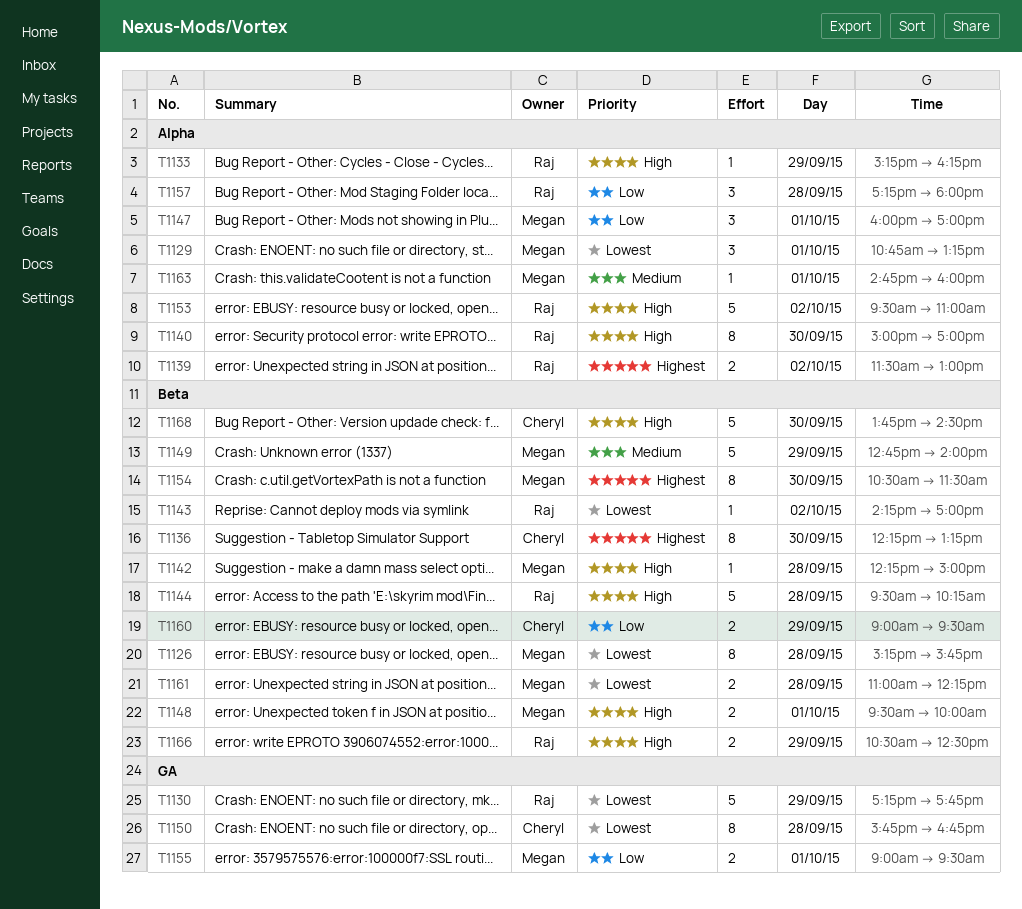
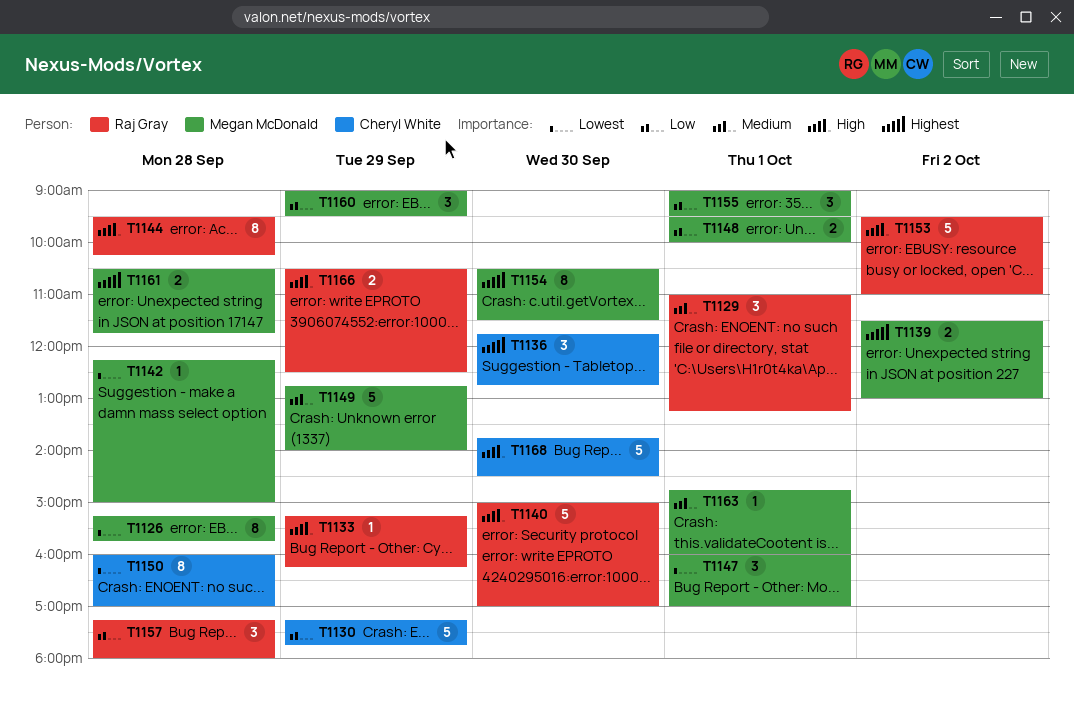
T1129, owner: Megan McDonald -> Raj Gray
T1129, priority: Lowest -> Medium
T1129, begins: 10:45 -> 11:00
T1130, owner: Raj Gray -> Cheryl White
T1130, priority: Lowest -> Low
T1136, estimate: 8 -> 3
T1136, begins: 12:15 -> 11:45
T1136, ends: 13:15 -> 12:45
T1139, owner: Raj Gray -> Megan McDonald
T1140, estimate: 8 -> 5
T1142, priority: High -> Lowest
T1143: present -> none
T1144, estimate: 5 -> 8
T1147, priority: Low -> Lowest
T1148, priority: High -> Low
T1150, begins: 15:45 -> 16:00
T1150, ends: 16:45 -> 17:00
T1155, estimate: 2 -> 3
T1160, owner: Cheryl White -> Megan McDonald
T1160, estimate: 2 -> 3
T1161, priority: Lowest -> Highest
T1161, begins: 11:00 -> 10:30
T1161, ends: 12:15 -> 11:45

